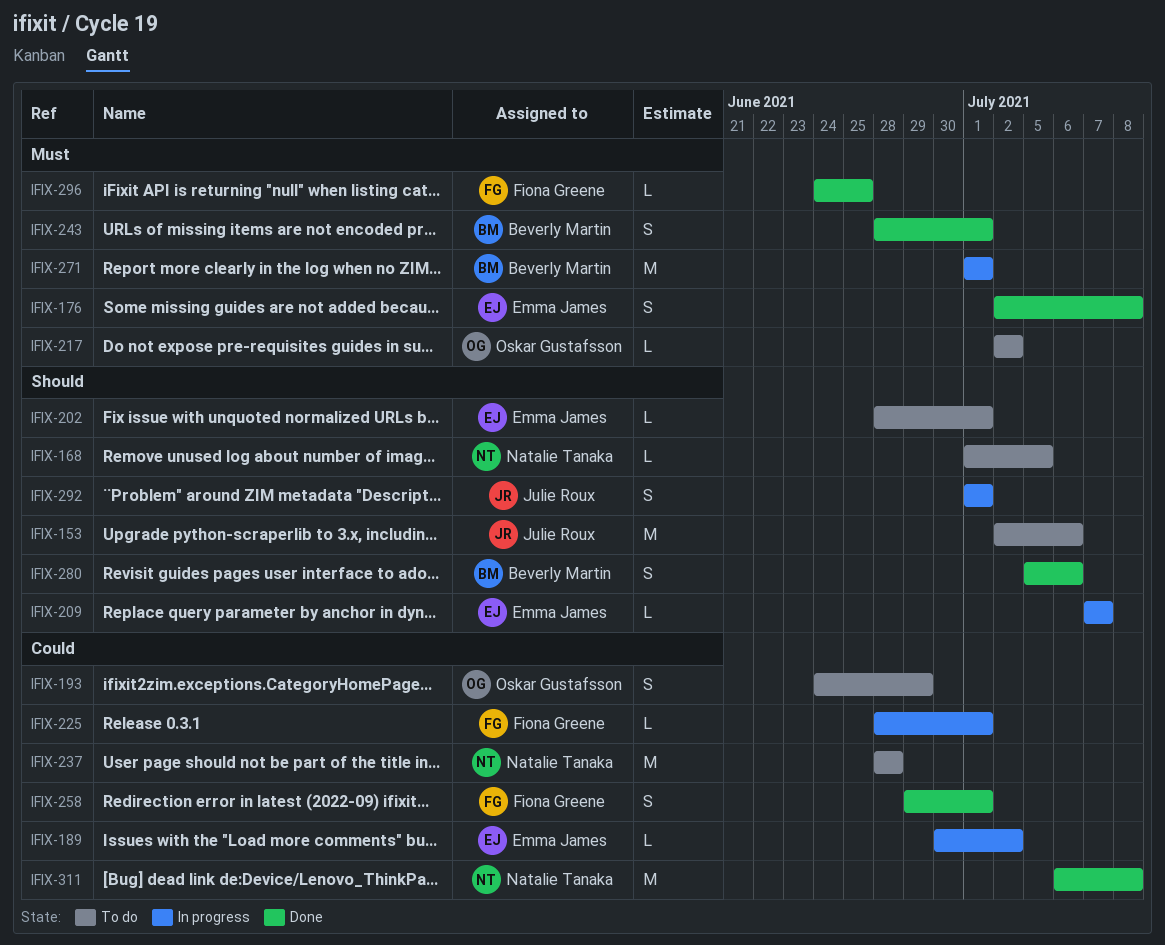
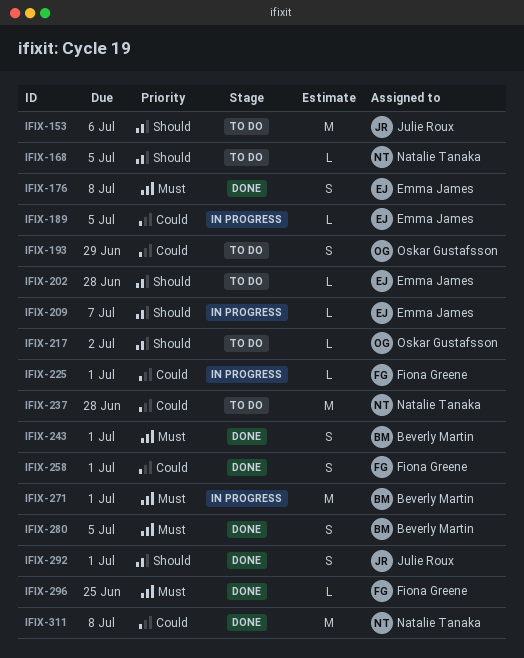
IFIX-189, due: Jul 2 -> Jul 5
IFIX-202, due: Jul 1 -> Jun 28
IFIX-217, priority: Must -> Should
IFIX-280, priority: Should -> Must
IFIX-280, due: Jul 6 -> Jul 5
IFIX-292, status: In progress -> Done

